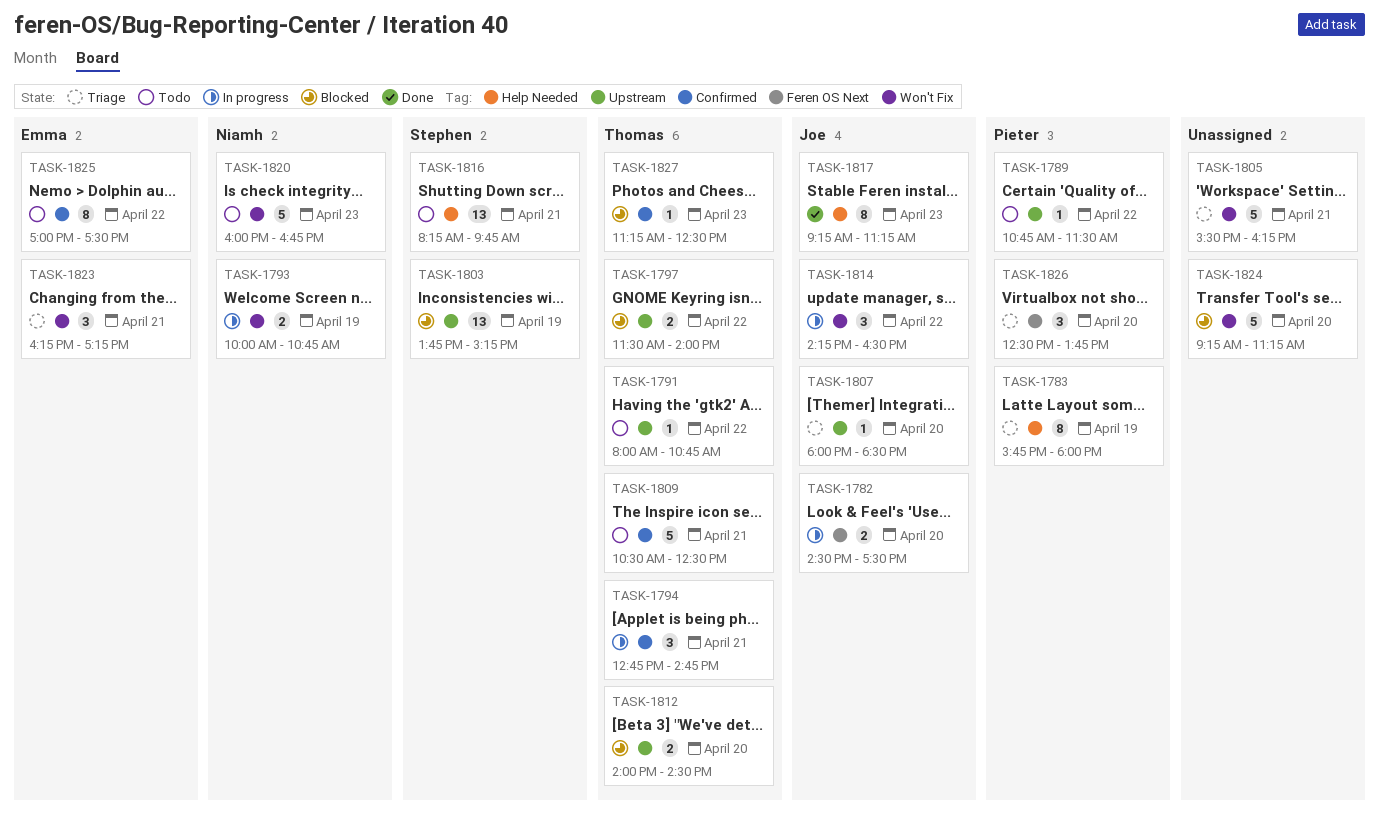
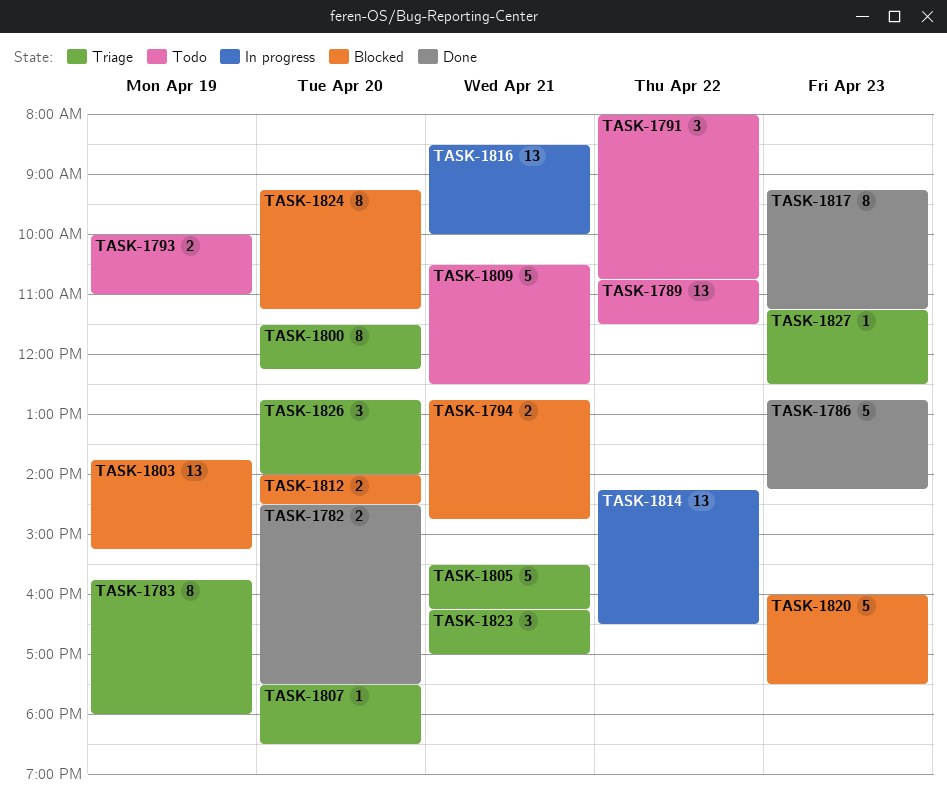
TASK-1782, status: In progress -> Done
TASK-1786: none -> present
TASK-1789, estimate: 1 -> 13
TASK-1791, estimate: 1 -> 3
TASK-1793, status: In progress -> Todo
TASK-1793, ends: 10:45 -> 11:00
TASK-1794, status: In progress -> Blocked
TASK-1794, estimate: 3 -> 2
TASK-1797: present -> none
TASK-1800: none -> present
TASK-1807, begins: 18:00 -> 17:30
TASK-1814, estimate: 3 -> 13
TASK-1816, status: Todo -> In progress
TASK-1816, begins: 08:15 -> 08:30
TASK-1816, ends: 09:45 -> 10:00
TASK-1820, status: Todo -> Blocked
TASK-1820, ends: 16:45 -> 17:30
TASK-1823, ends: 17:15 -> 17:00
TASK-1824, estimate: 5 -> 8
TASK-1825: present -> none
TASK-1826, begins: 12:30 -> 12:45
TASK-1826, ends: 13:45 -> 14:00
TASK-1827, status: Blocked -> Triage

